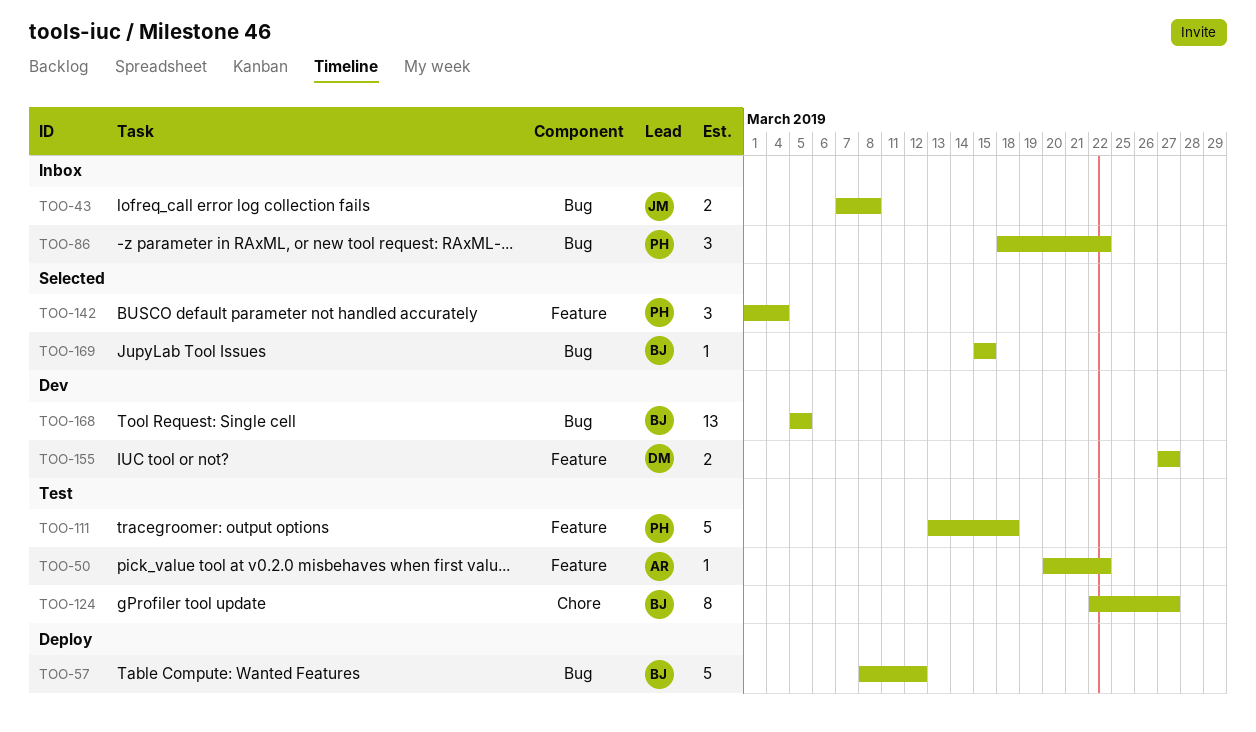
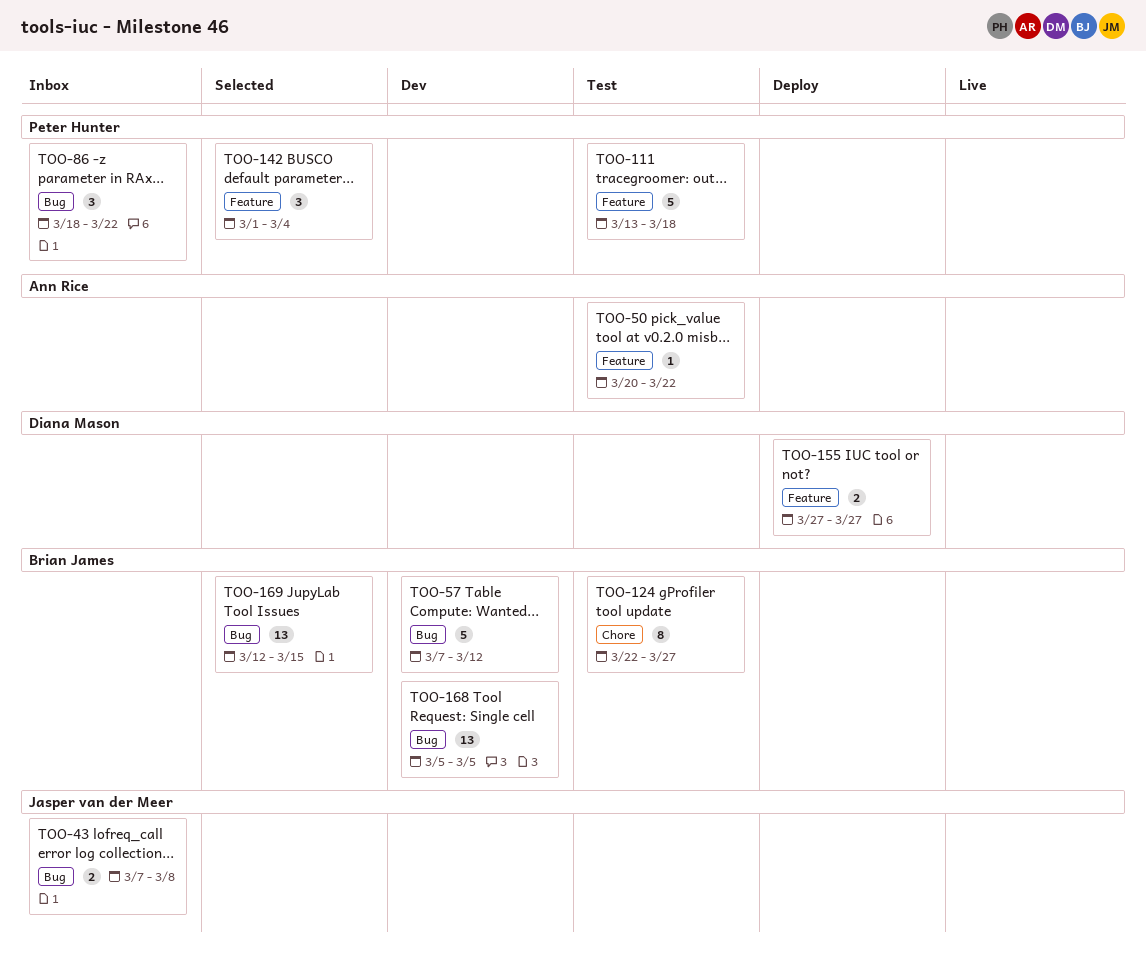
TOO-57, status: Deploy -> Dev
TOO-57, start: Mar 8 -> Mar 7
TOO-155, status: Dev -> Deploy
TOO-169, estimate: 1 -> 13
TOO-169, start: Mar 15 -> Mar 12

